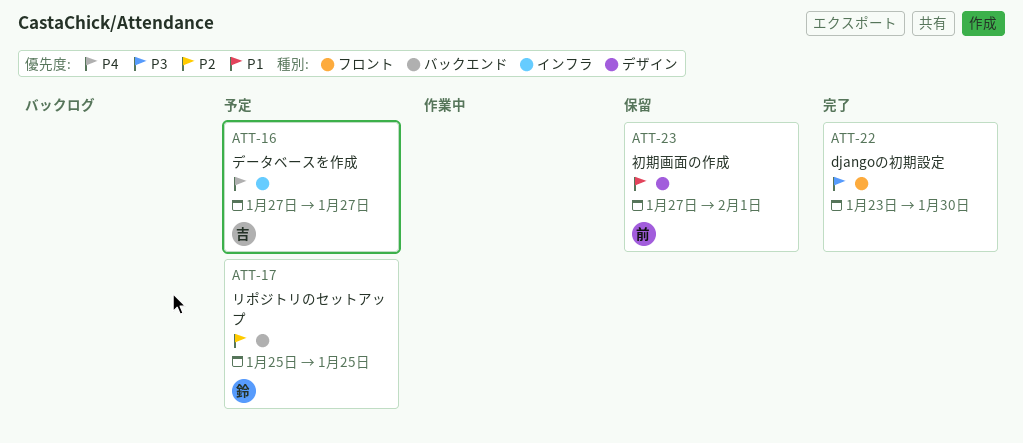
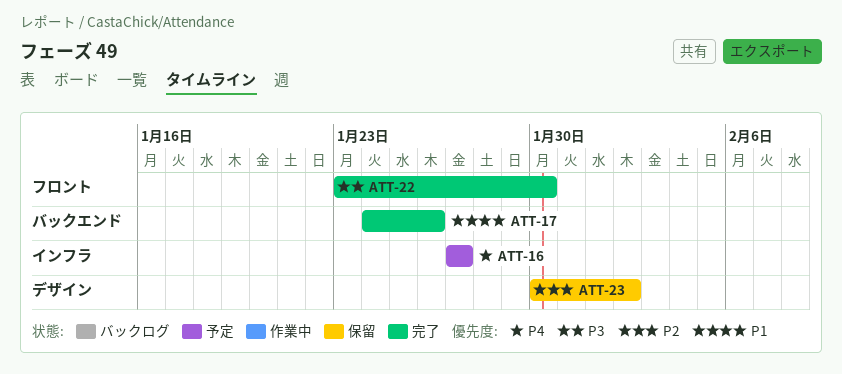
ATT-17, status: 予定 -> 完了
ATT-17, priority: P2 -> P1
ATT-17, start: Jan 25 -> Jan 24
ATT-17, due: Jan 25 -> Jan 26
ATT-23, priority: P1 -> P2
ATT-23, start: Jan 27 -> Jan 30
ATT-23, due: Feb 1 -> Feb 2

